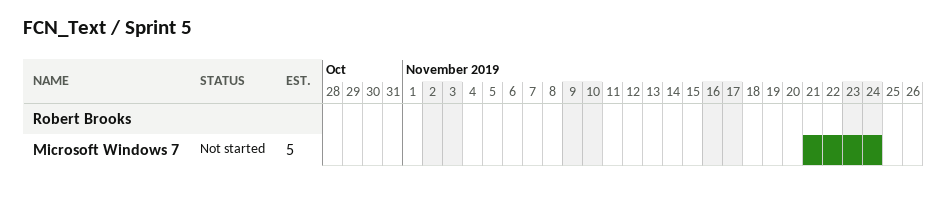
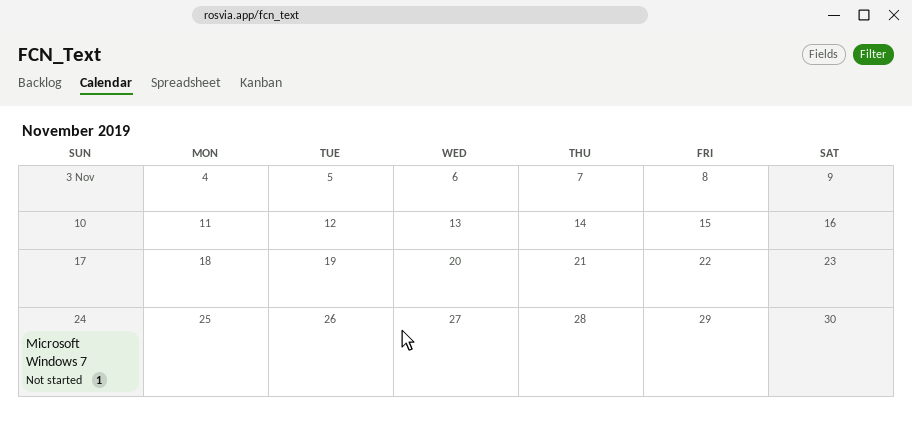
Microsoft Windows 7, estimate: 5 -> 1

